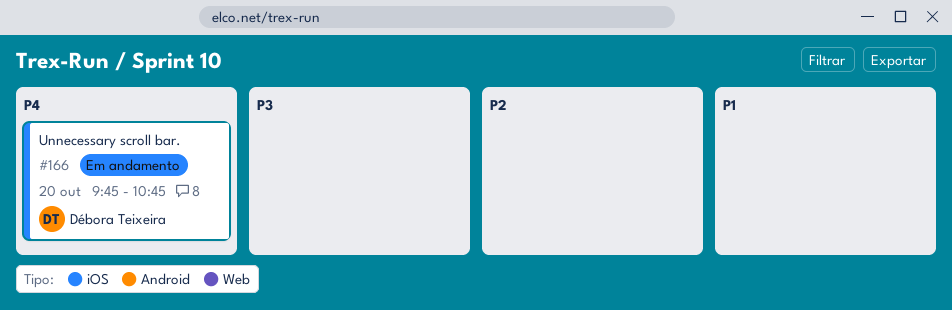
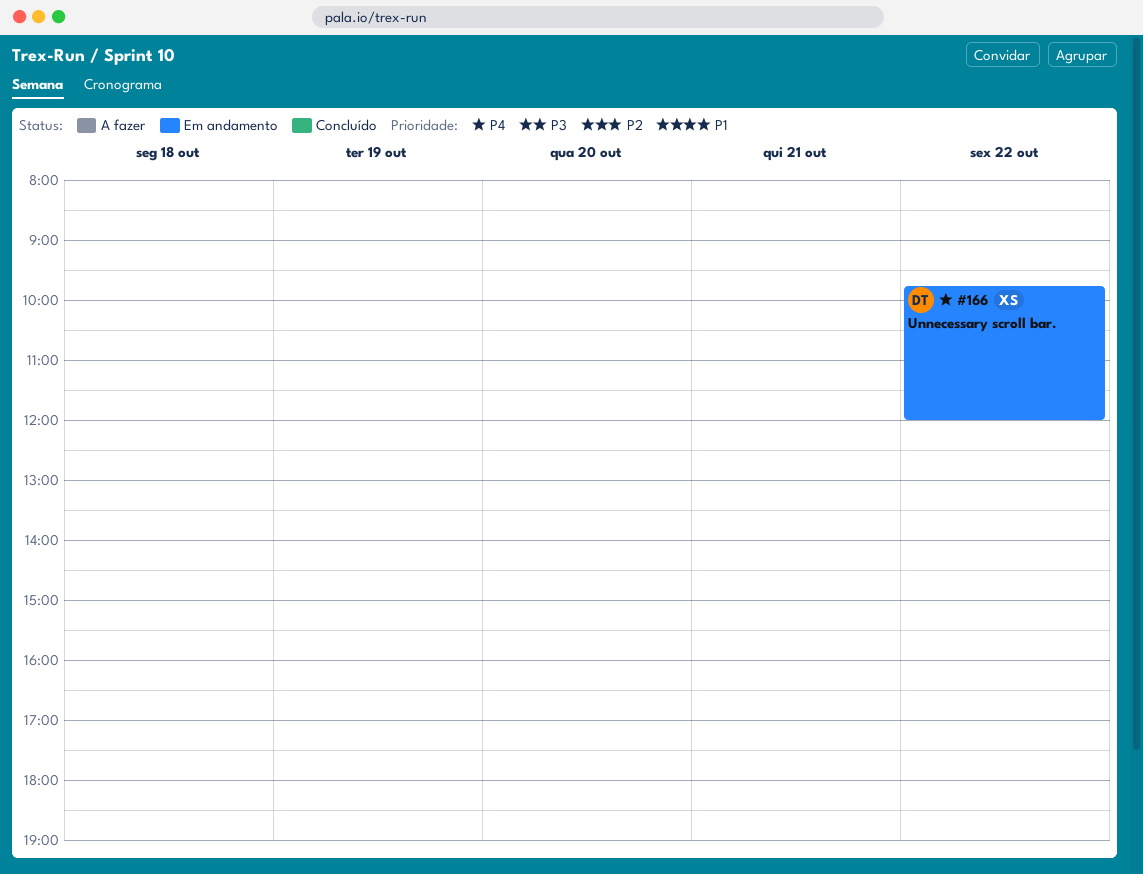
#166, day: Oct 20 -> Oct 22
#166, ends: 10:45 -> 12:00

